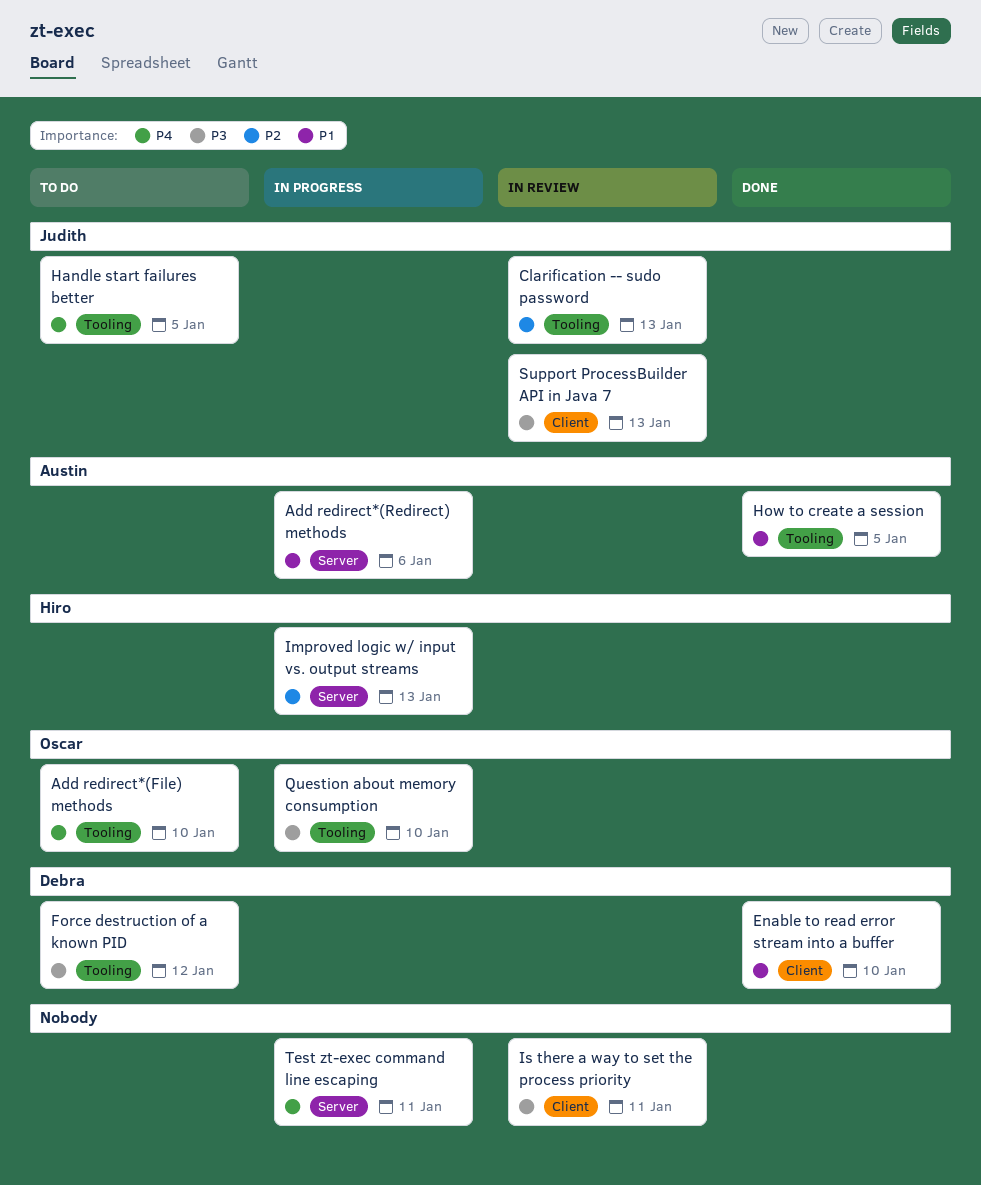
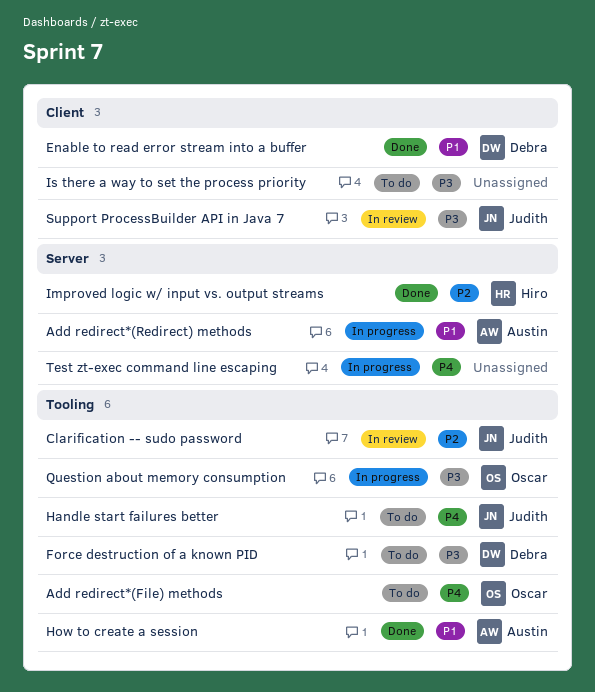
Improved logic w/ input vs. output streams, status: In progress -> Done
Is there a way to set the process priority, status: In review -> To do

